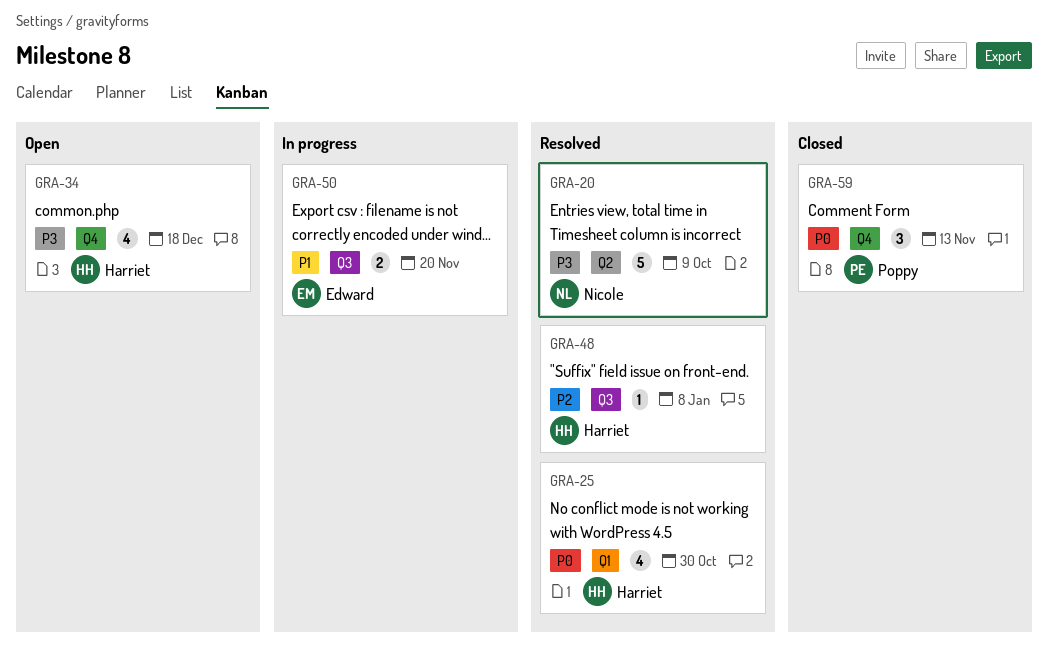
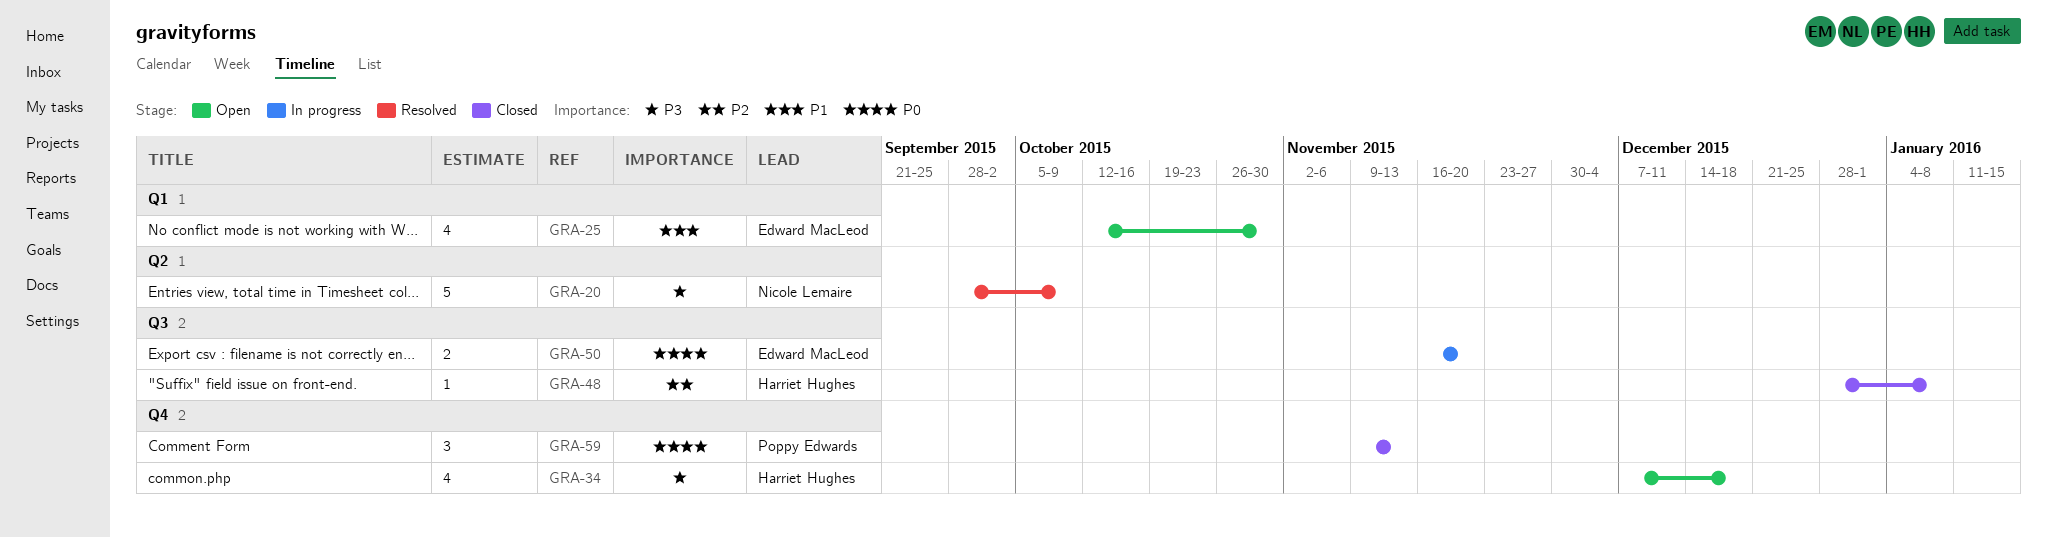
GRA-25, status: Resolved -> Open
GRA-25, owner: Harriet Hughes -> Edward MacLeod
GRA-25, priority: P0 -> P1
GRA-48, status: Resolved -> Closed
GRA-50, priority: P1 -> P0

